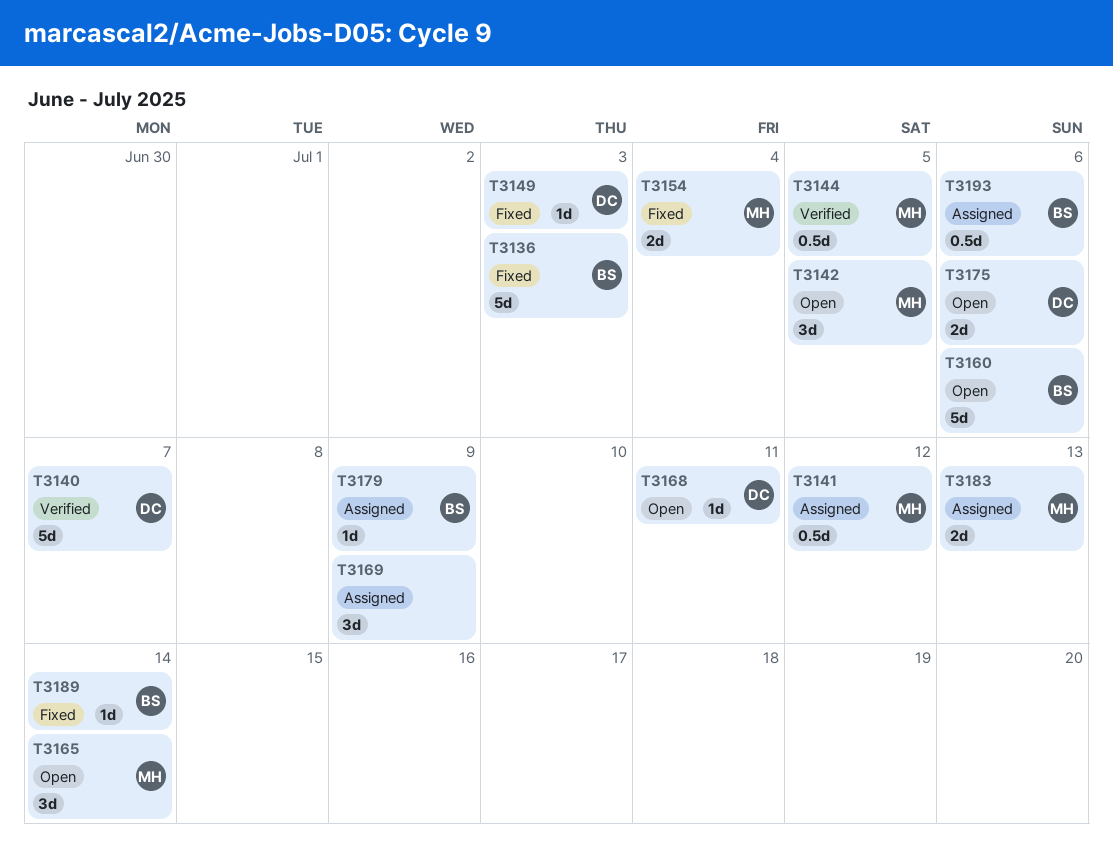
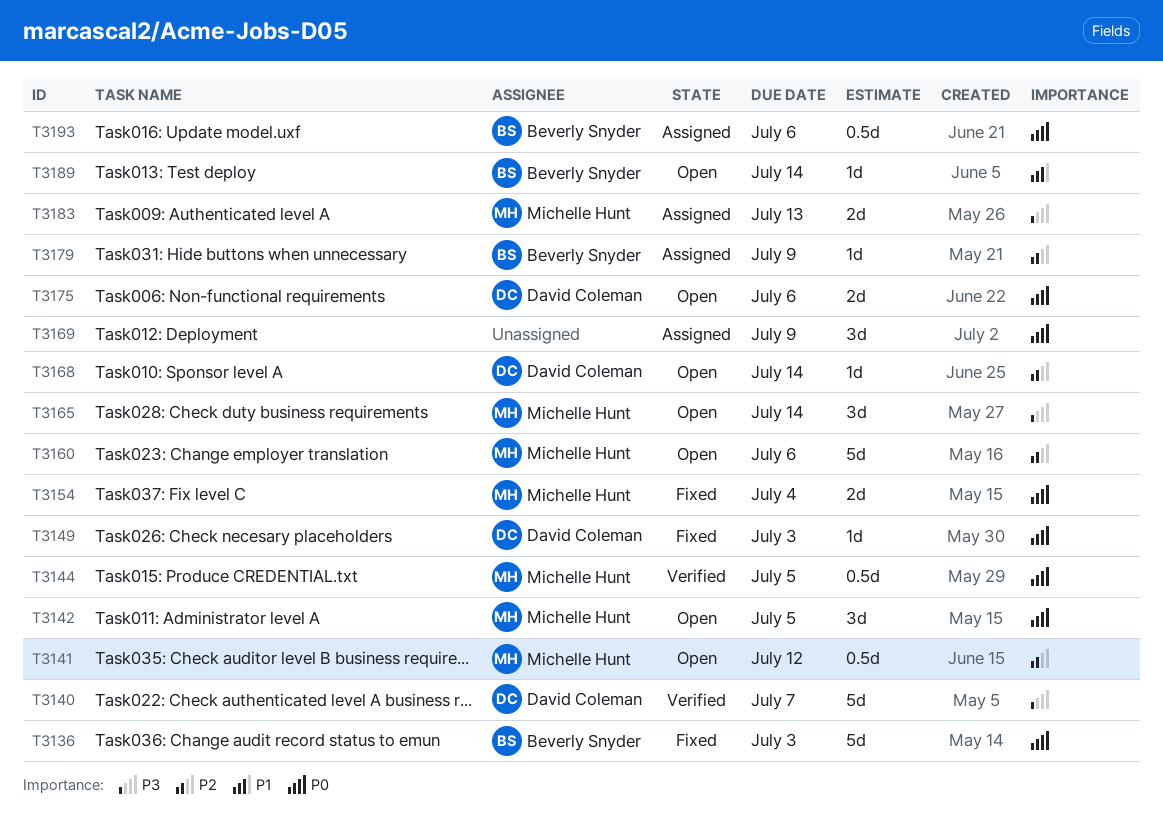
T3141, status: Assigned -> Open
T3160, owner: Beverly Snyder -> Michelle Hunt
T3168, due: Jul 11 -> Jul 14
T3189, status: Fixed -> Open

